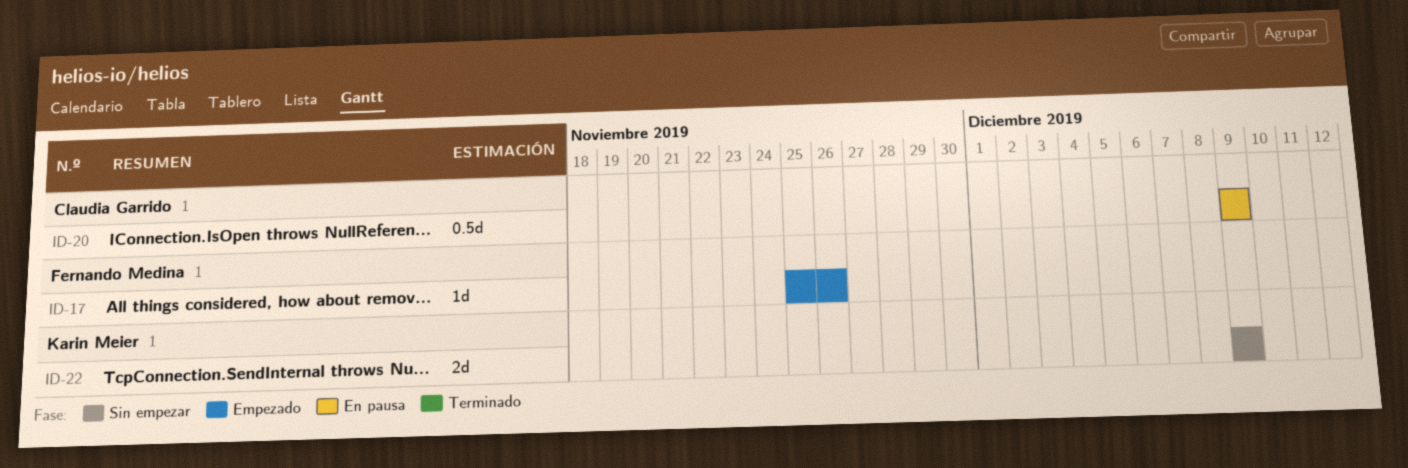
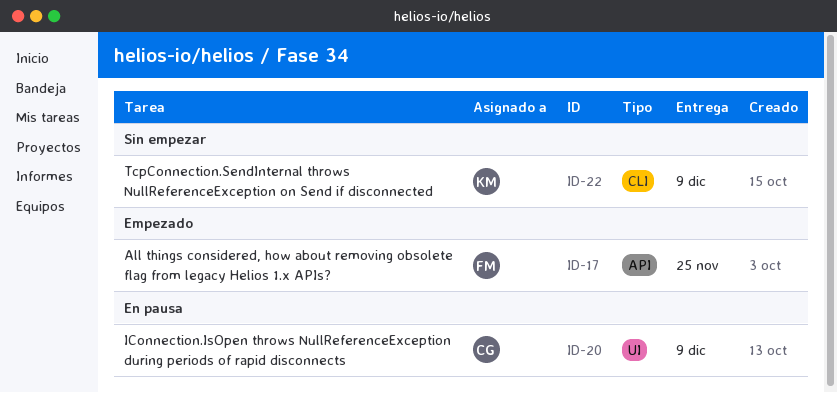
ID-17, due: Nov 26 -> Nov 25

